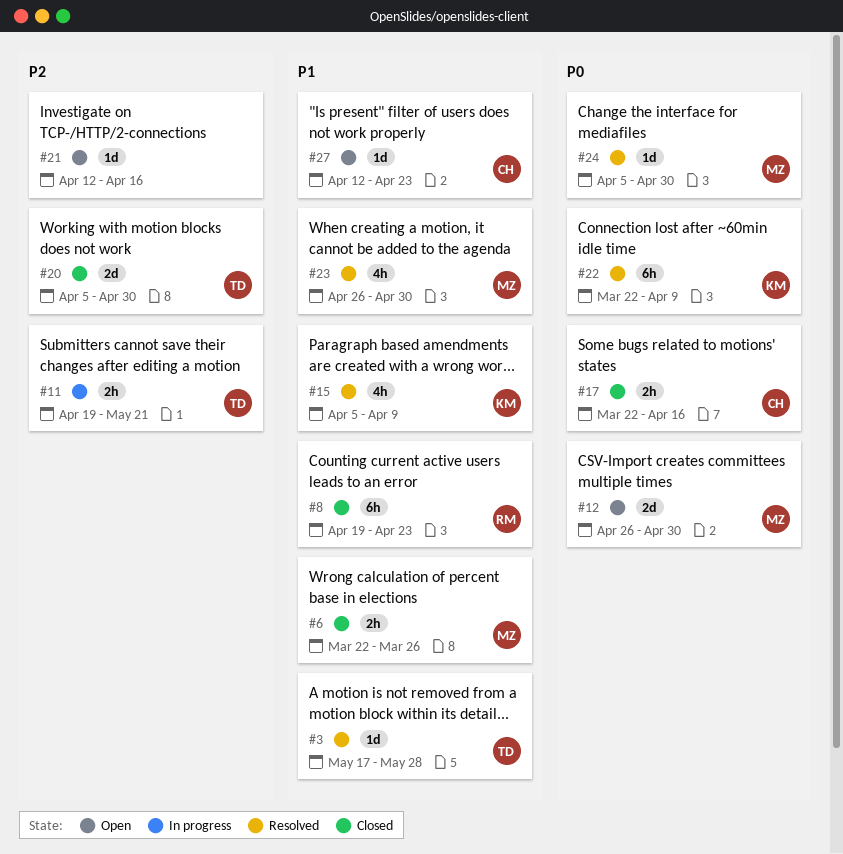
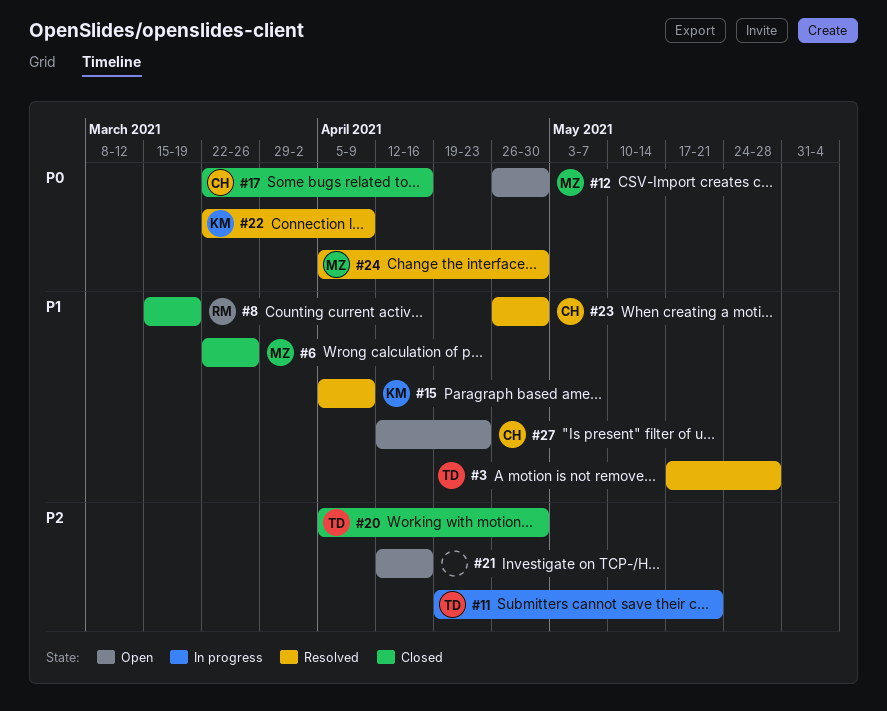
#8, start: Apr 19 -> Mar 15
#8, due: Apr 23 -> Mar 19
#23, owner: MZ -> CH

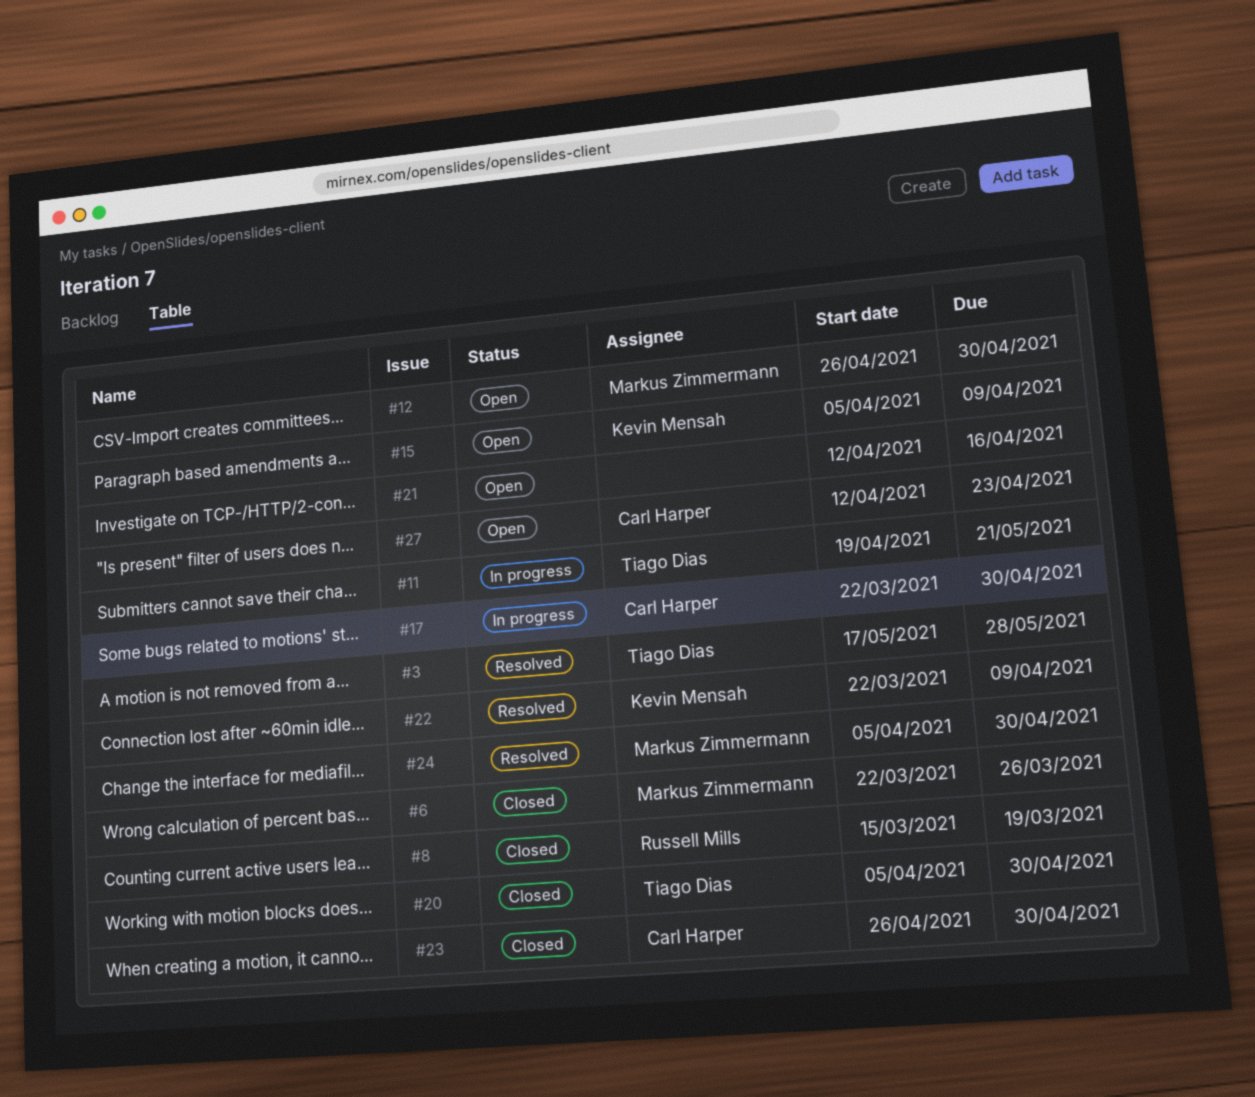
#15, status: Resolved -> Open
#17, status: Closed -> In progress
#17, due: Apr 16 -> Apr 30
#23, status: Resolved -> Closed

